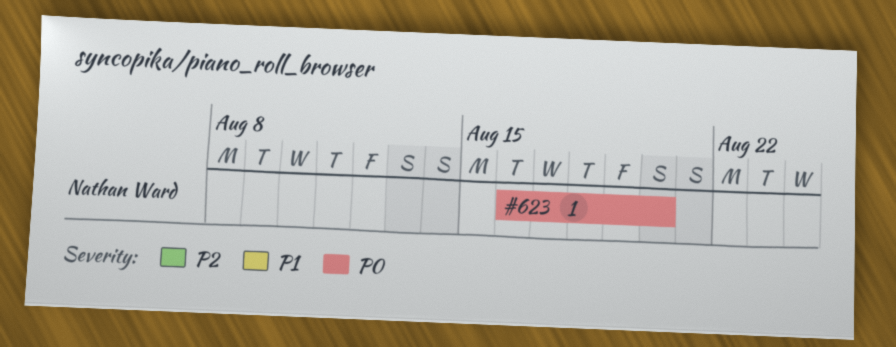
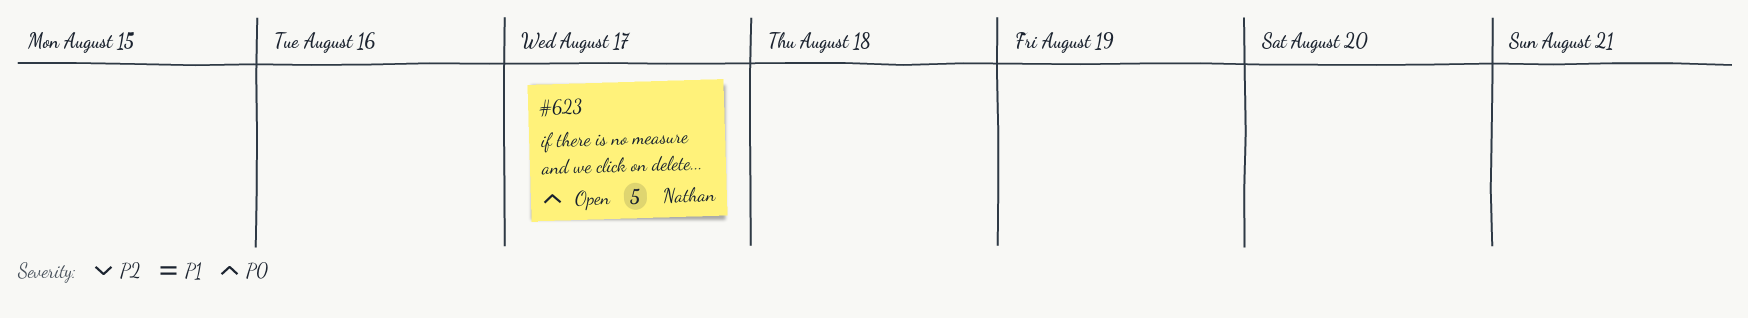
#623, estimate: 1 -> 5
#623, due: Aug 20 -> Aug 17

